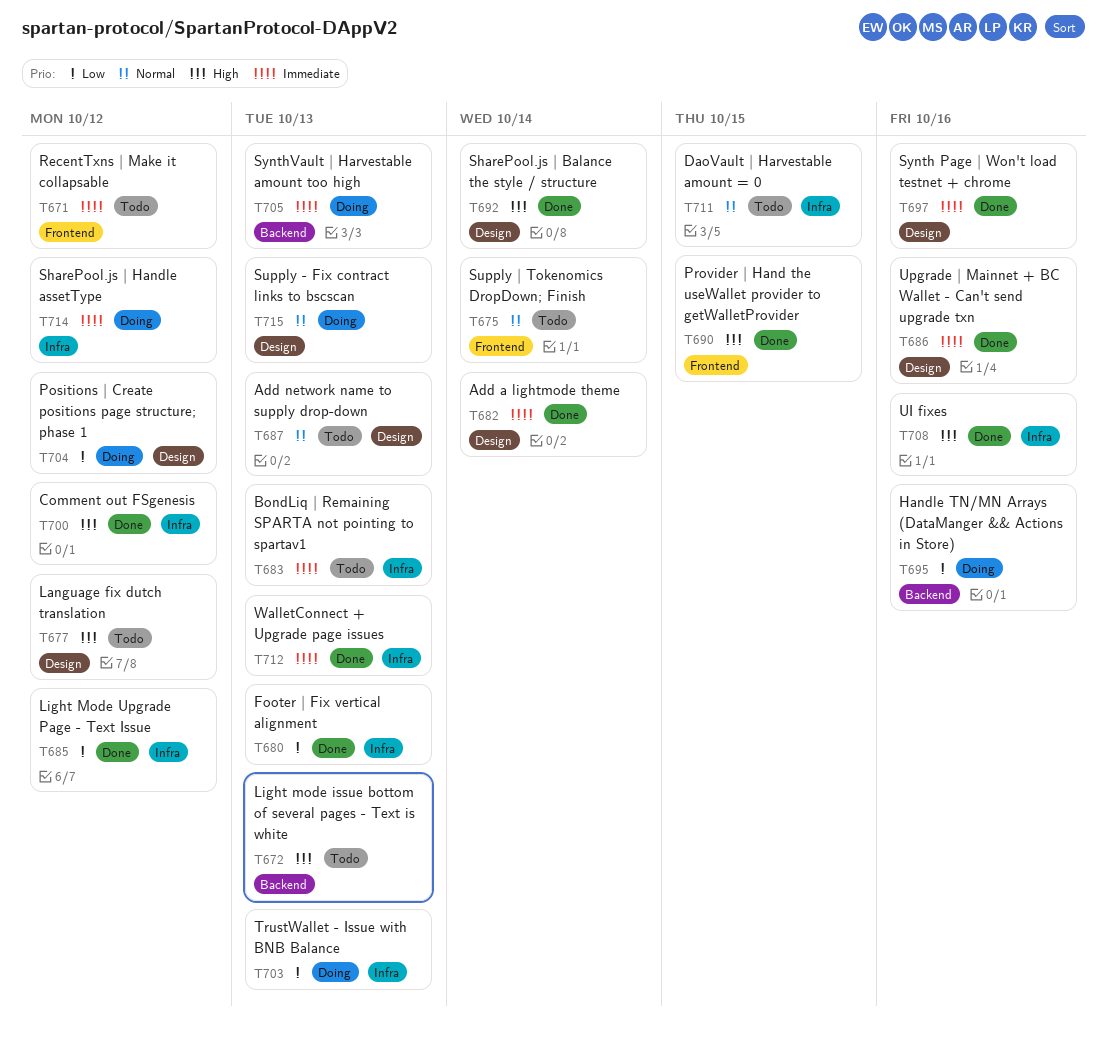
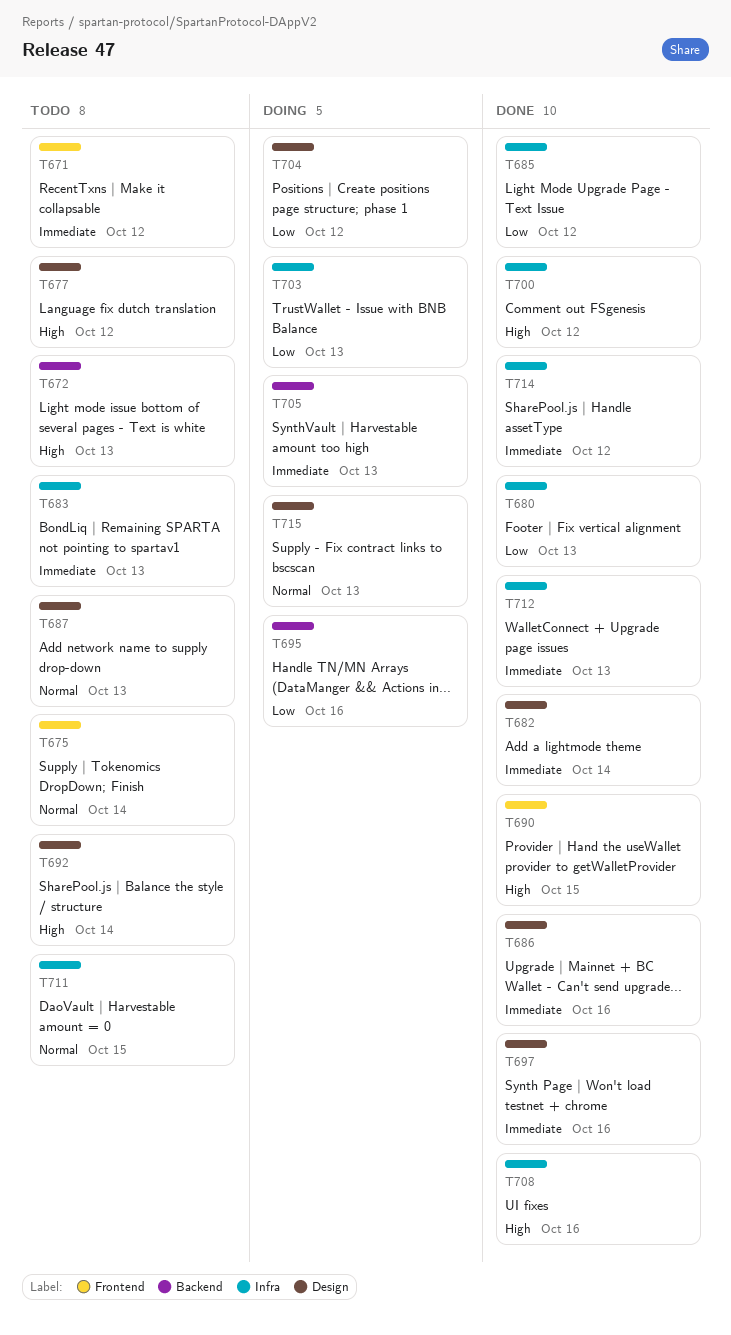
T692, status: Done -> Todo
T714, status: Doing -> Done

